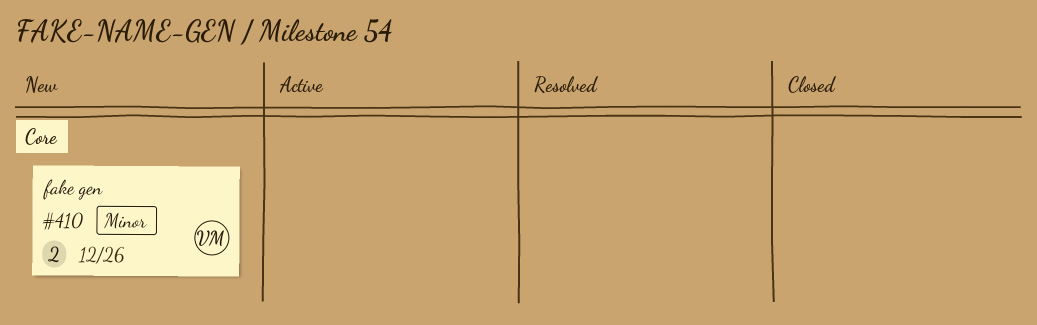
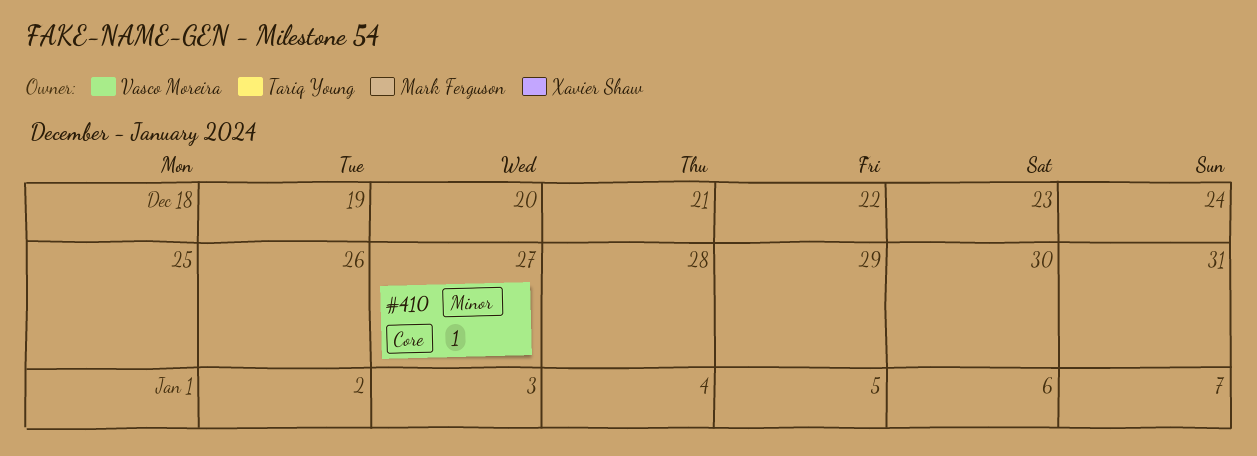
#410, estimate: 2 -> 1
#410, due: Dec 26 -> Dec 27

